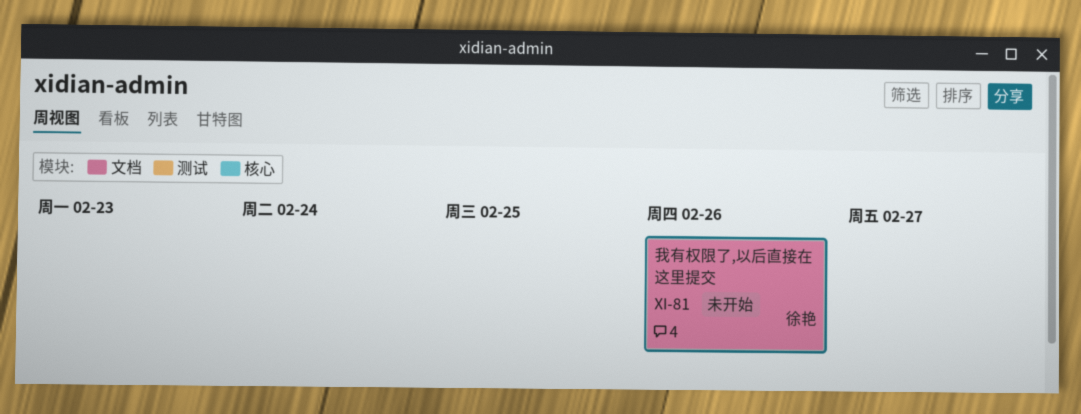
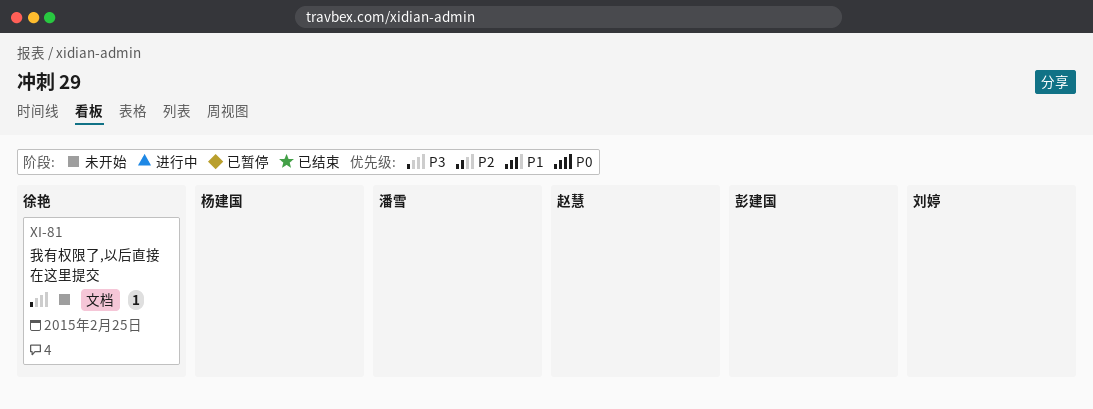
XI-81, due: Feb 26 -> Feb 25

